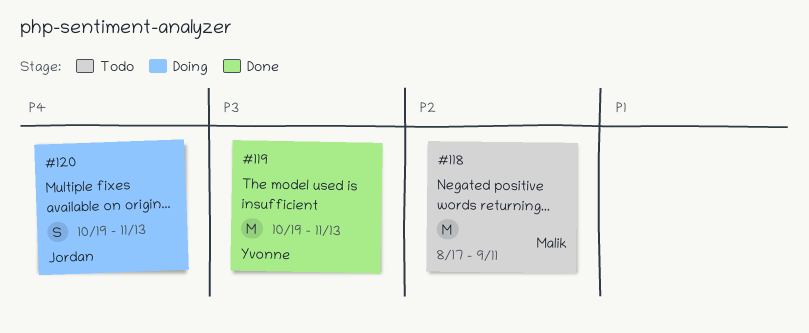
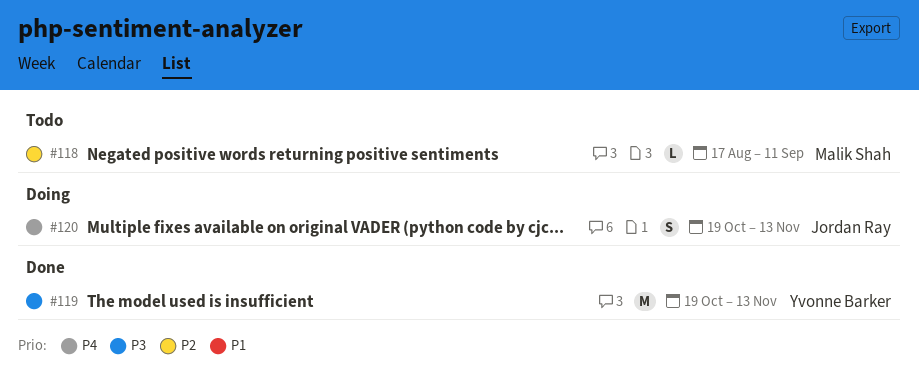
#118, estimate: M -> L

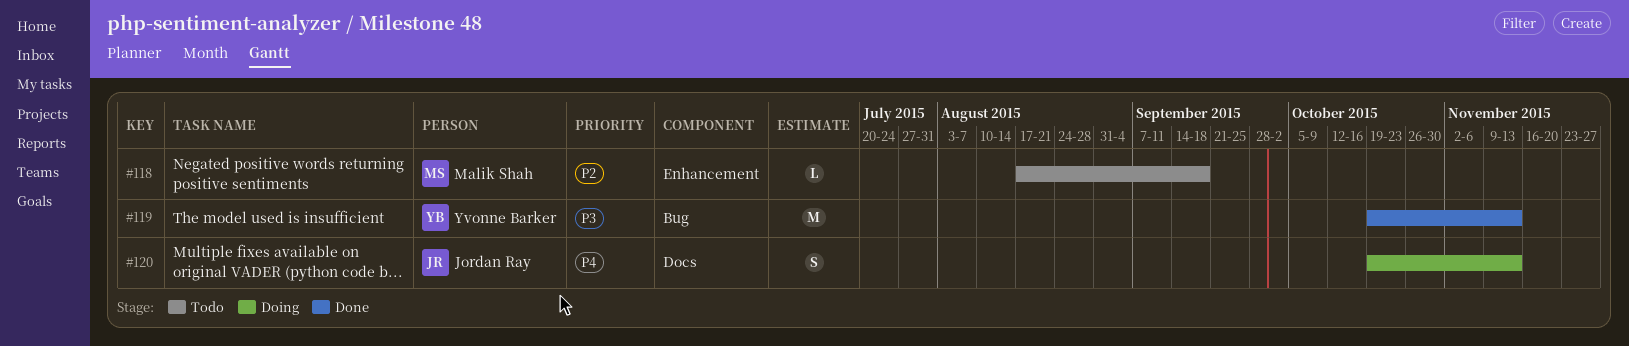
#118, due: Sep 11 -> Sep 18

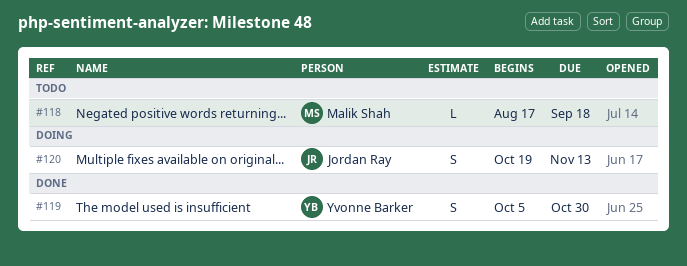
#119, estimate: M -> S
#119, start: Oct 19 -> Oct 5
#119, due: Nov 13 -> Oct 30

